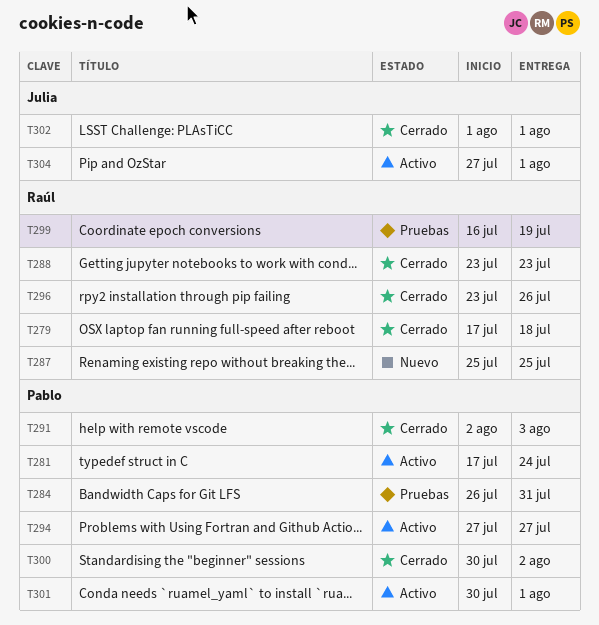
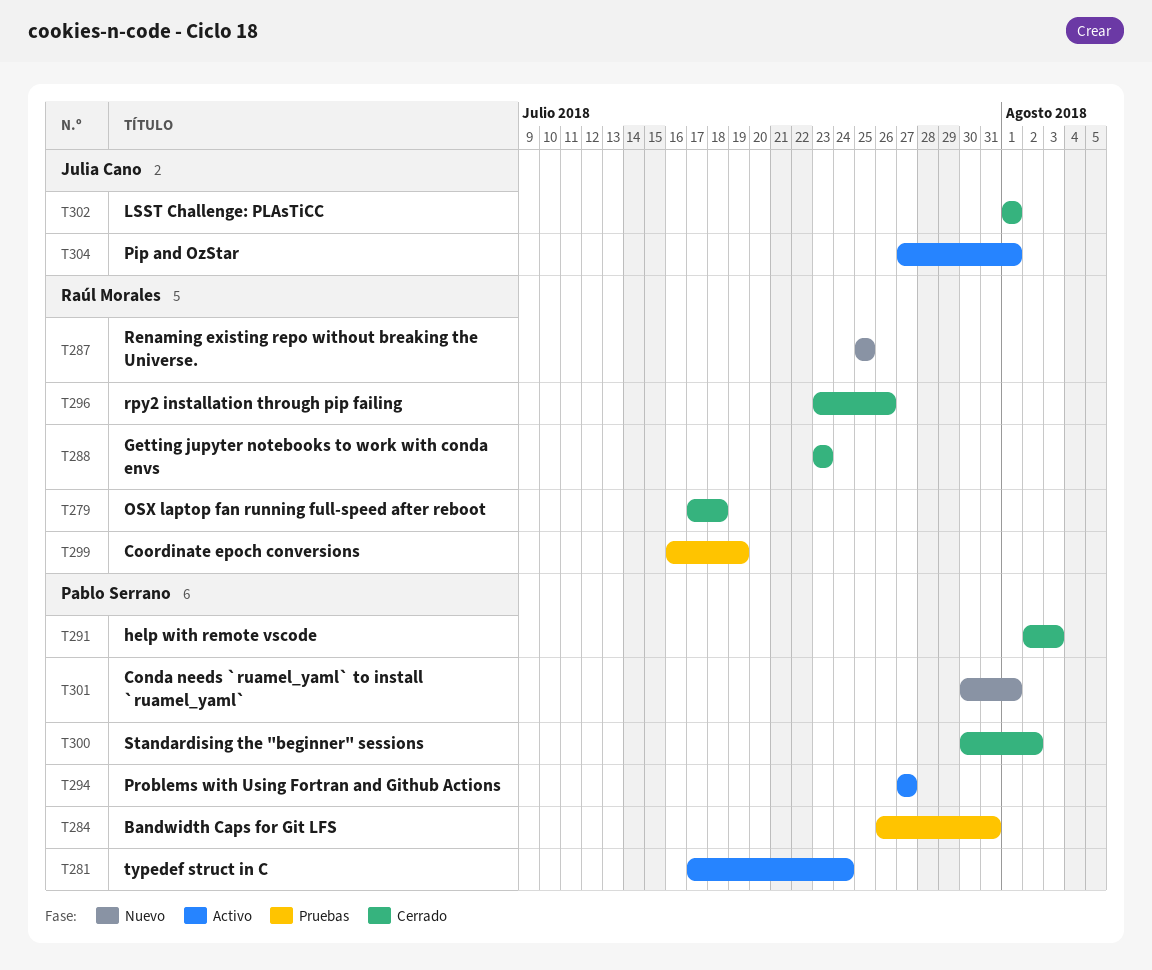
T301, status: Activo -> Nuevo

